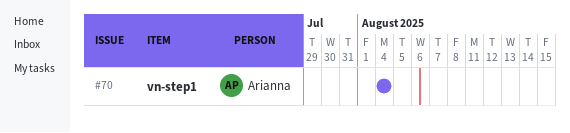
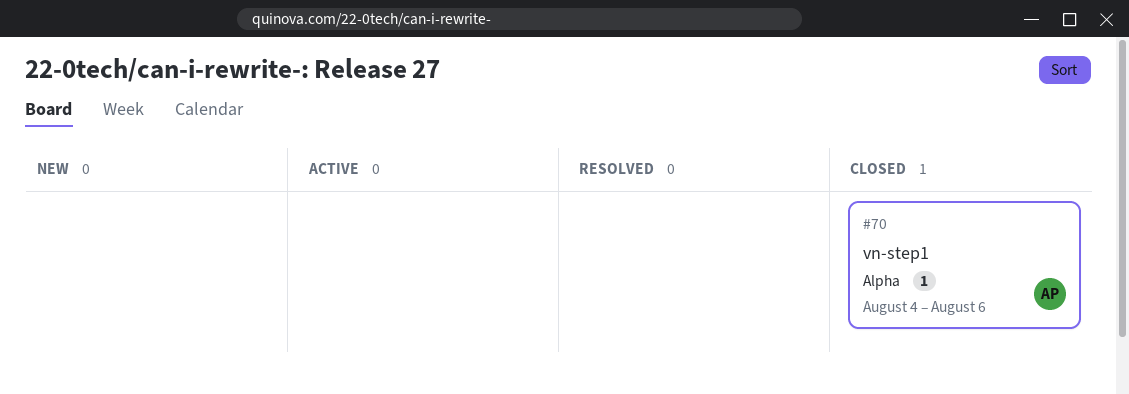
#70, due: Aug 4 -> Aug 6

